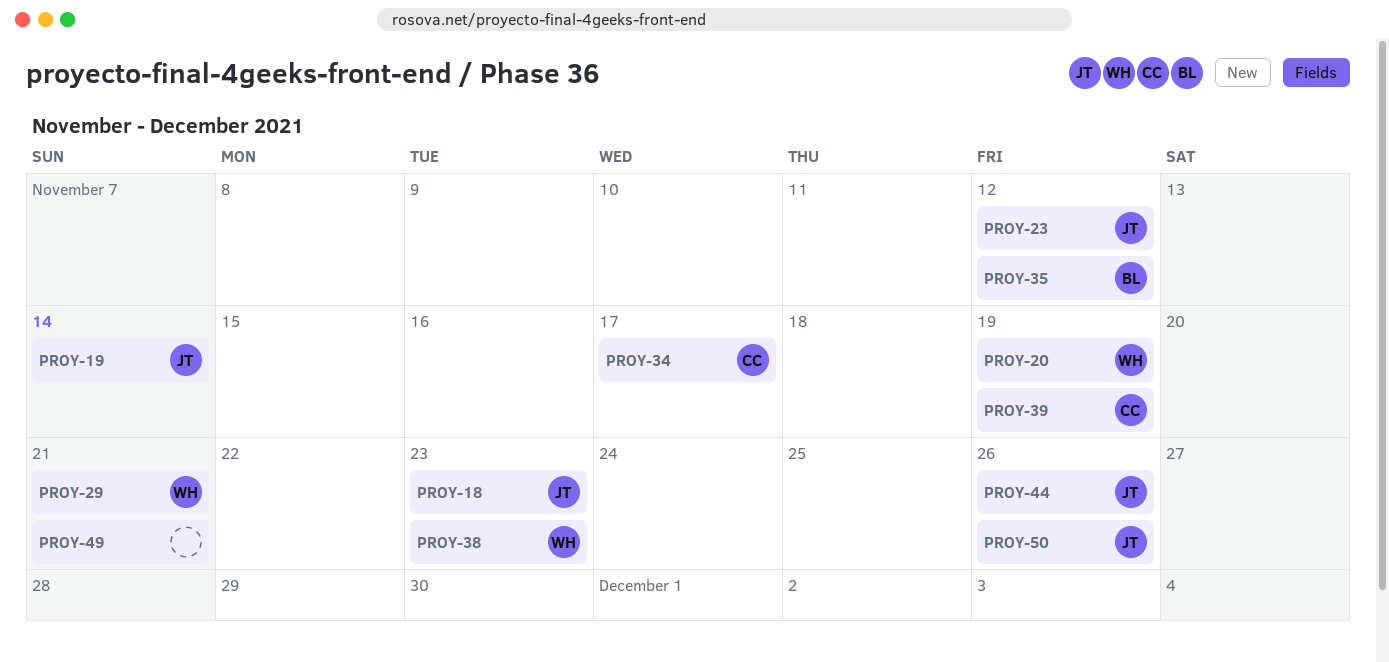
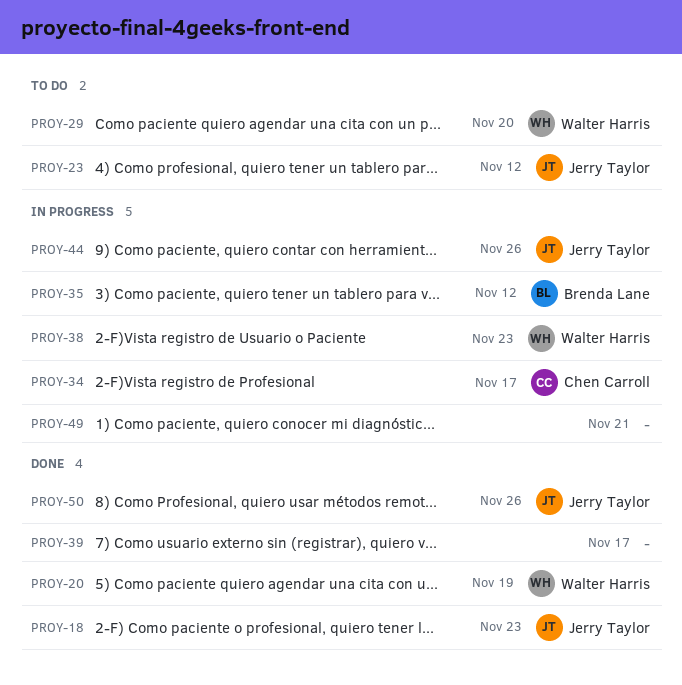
PROY-19: present -> none
PROY-29, due: Nov 21 -> Nov 20
PROY-39, owner: Chen Carroll -> none
PROY-39, due: Nov 19 -> Nov 17

